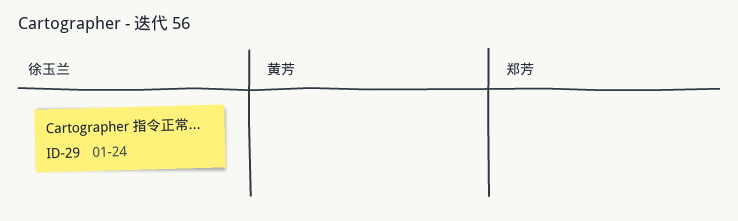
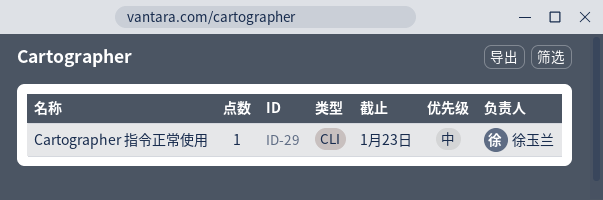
ID-29, due: Jan 24 -> Jan 23

